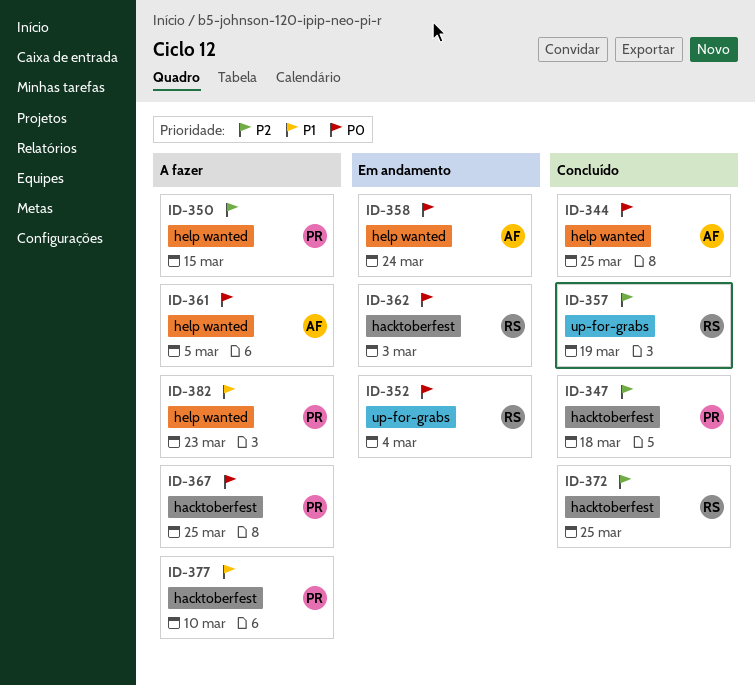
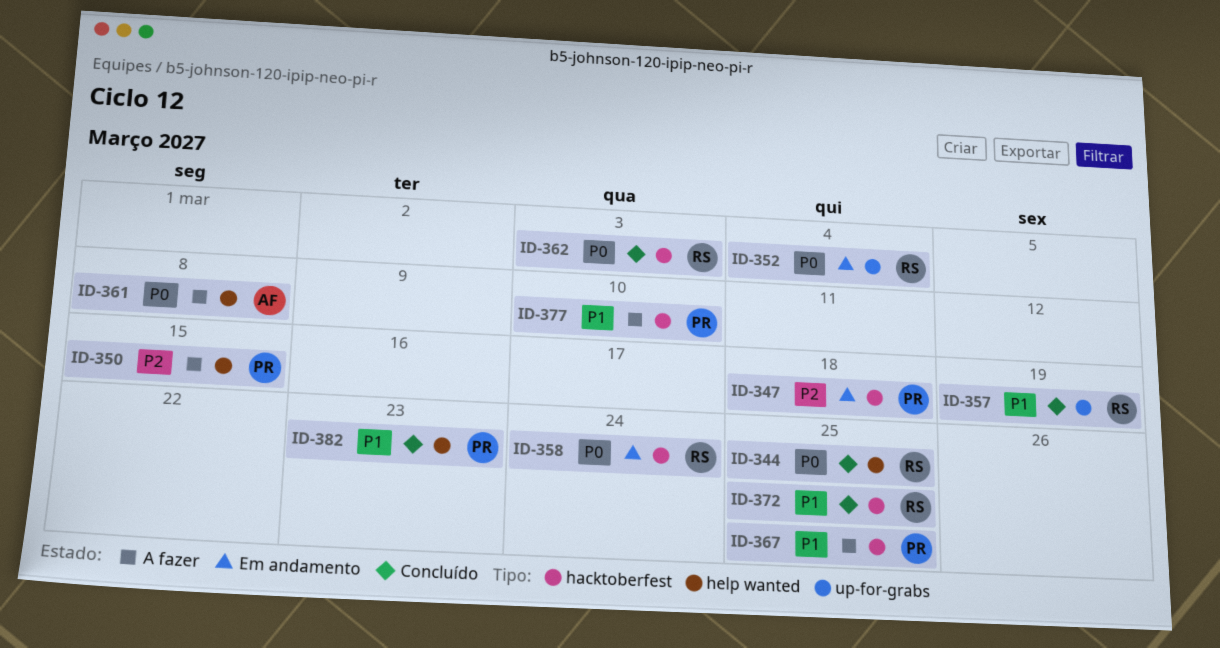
ID-344, owner: AF -> RS
ID-347, status: Concluído -> Em andamento
ID-357, priority: P2 -> P1
ID-358, owner: AF -> RS
ID-358, label: help wanted -> hacktoberfest
ID-361, due: Mar 5 -> Mar 8
ID-362, status: Em andamento -> Concluído
ID-367, priority: P0 -> P1
ID-372, priority: P2 -> P1
ID-382, status: A fazer -> Concluído

